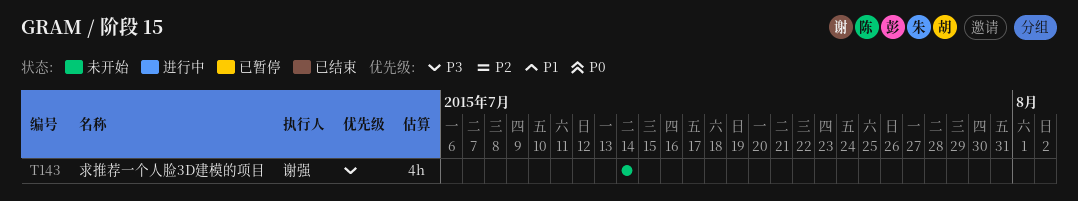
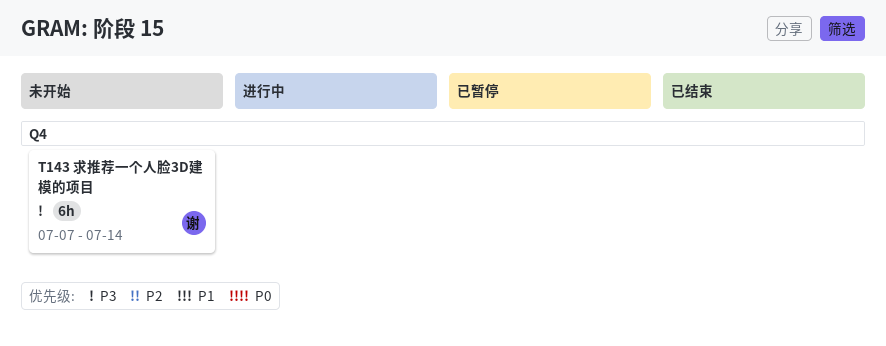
T143, estimate: 4h -> 6h
T143, start: Jul 14 -> Jul 7

